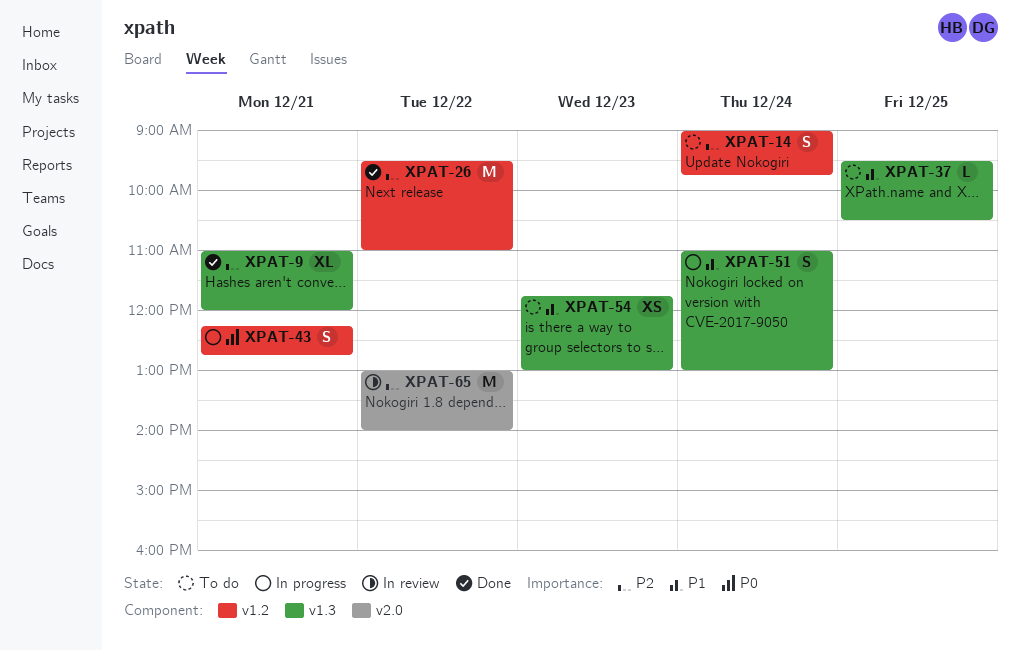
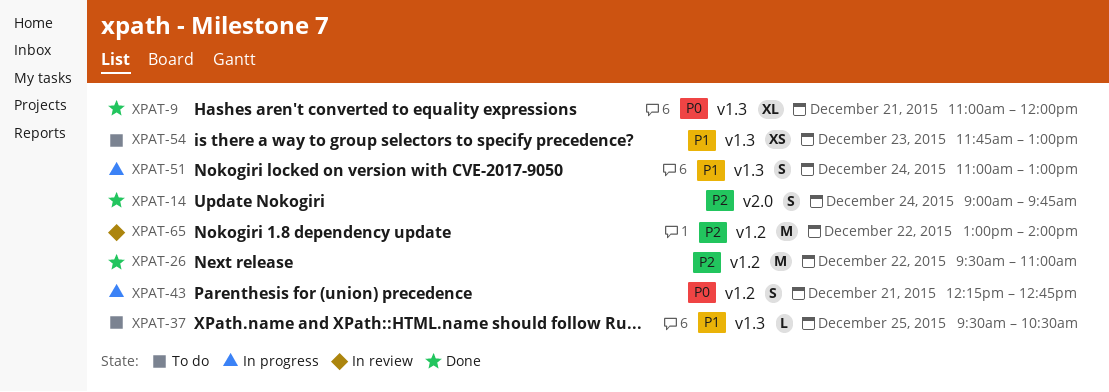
XPAT-9, priority: P2 -> P0
XPAT-14, status: To do -> Done
XPAT-14, label: v1.2 -> v2.0
XPAT-65, label: v2.0 -> v1.2

